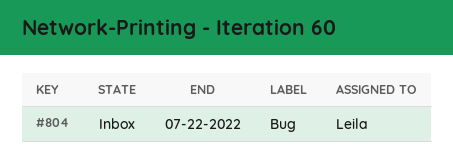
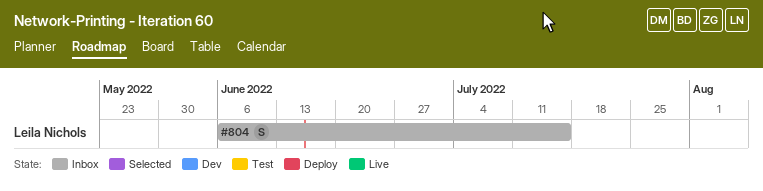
#804, due: Jul 22 -> Jul 15

